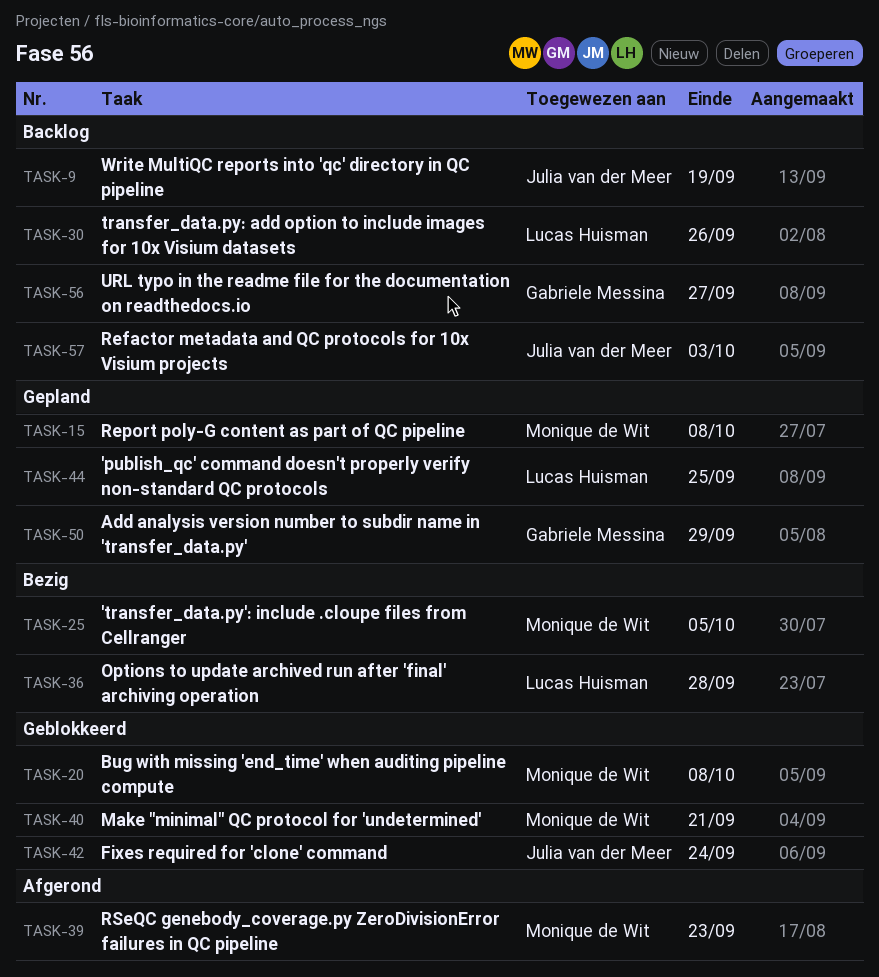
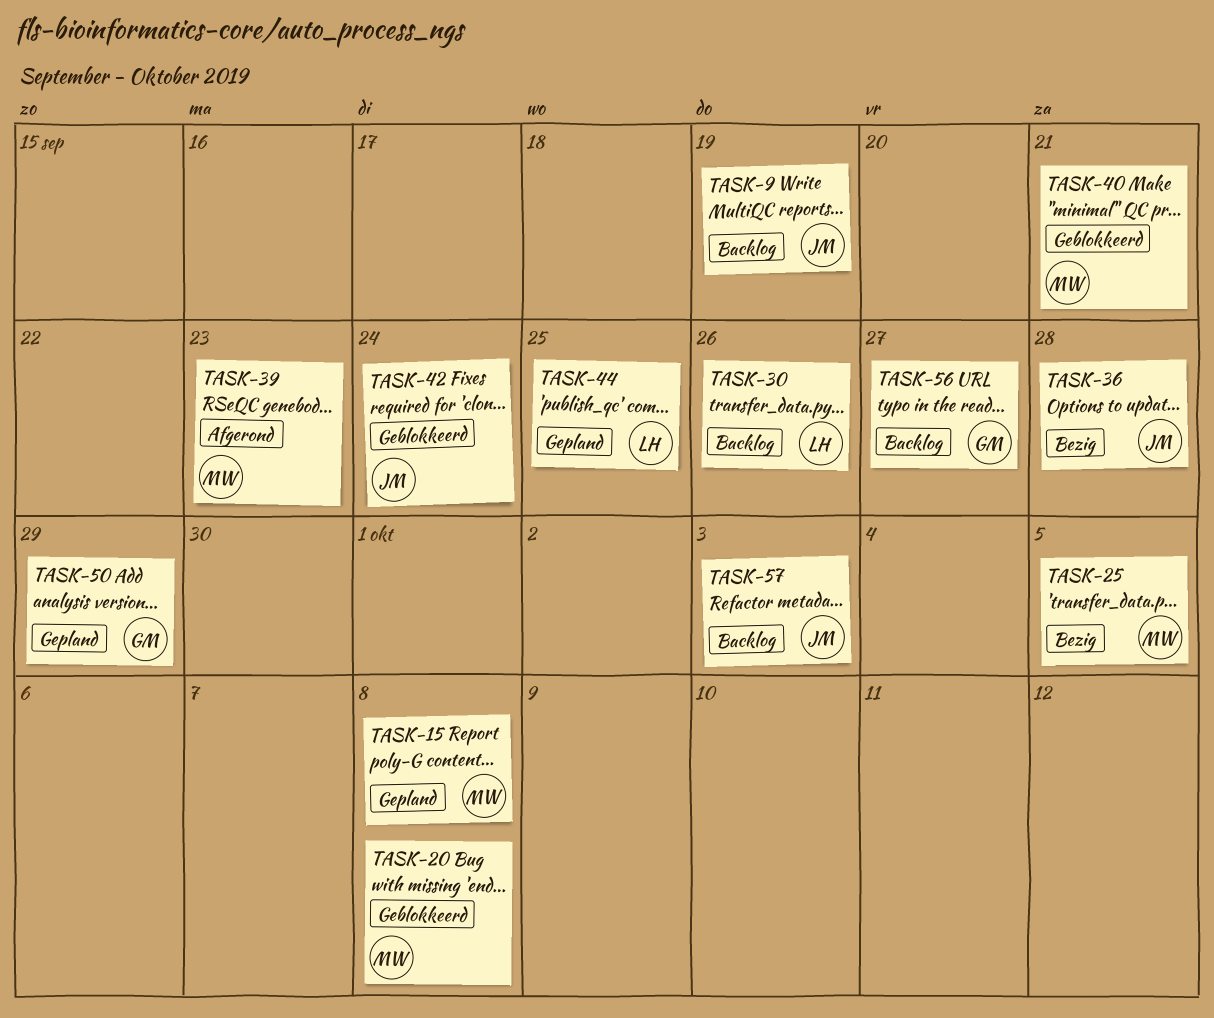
TASK-36, owner: Lucas Huisman -> Julia van der Meer

